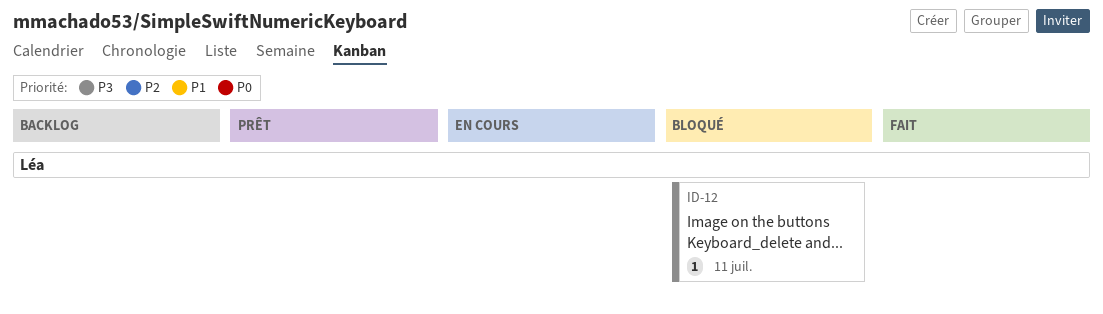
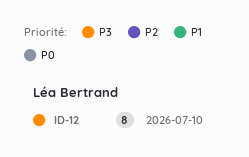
ID-12, estimate: 1 -> 8
ID-12, due: Jul 11 -> Jul 10

